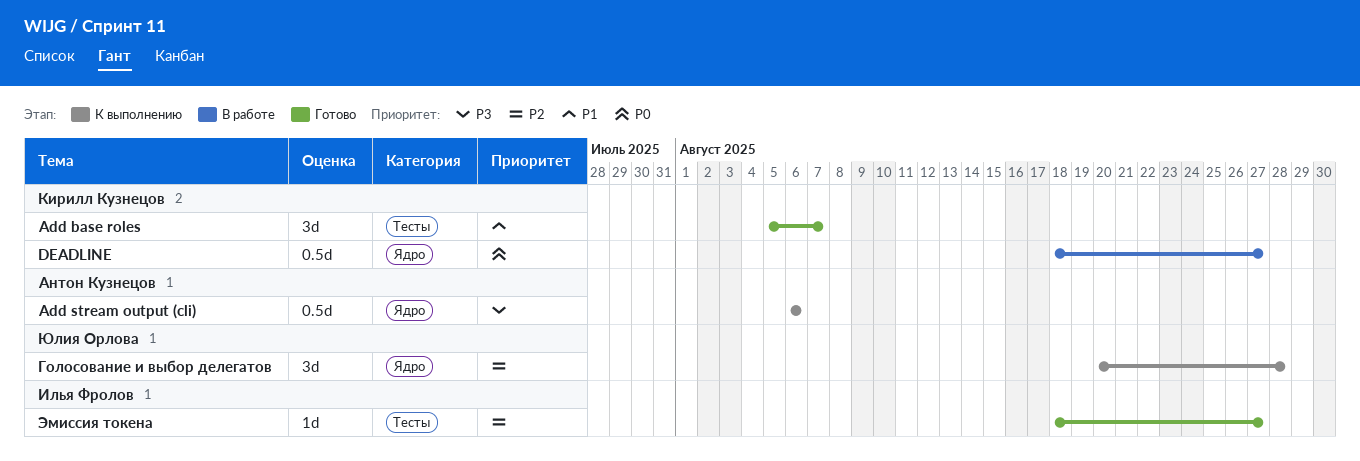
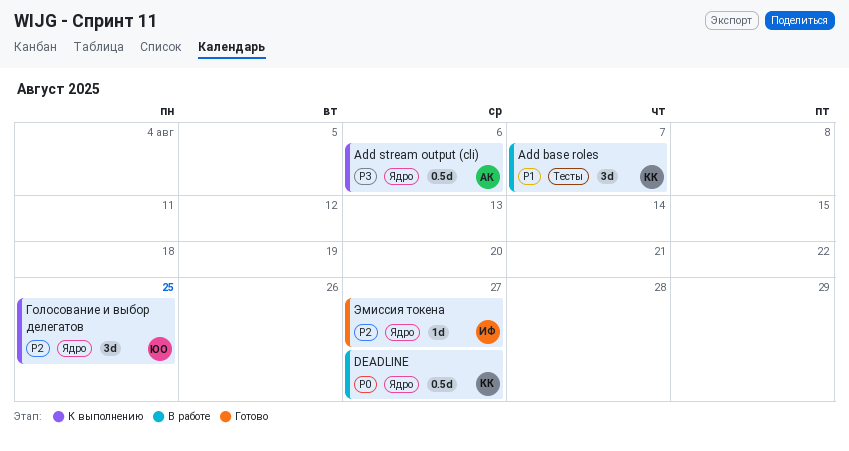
Add base roles, status: Готово -> В работе
Голосование и выбор делегатов, due: Aug 28 -> Aug 25
Эмиссия токена, label: Тесты -> Ядро

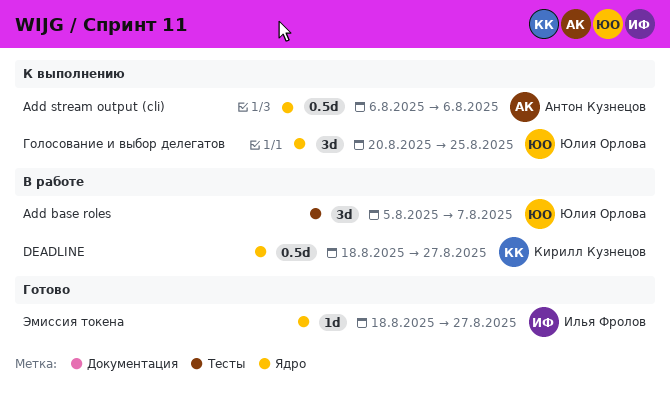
Add base roles, owner: Кирилл Кузнецов -> Юлия Орлова

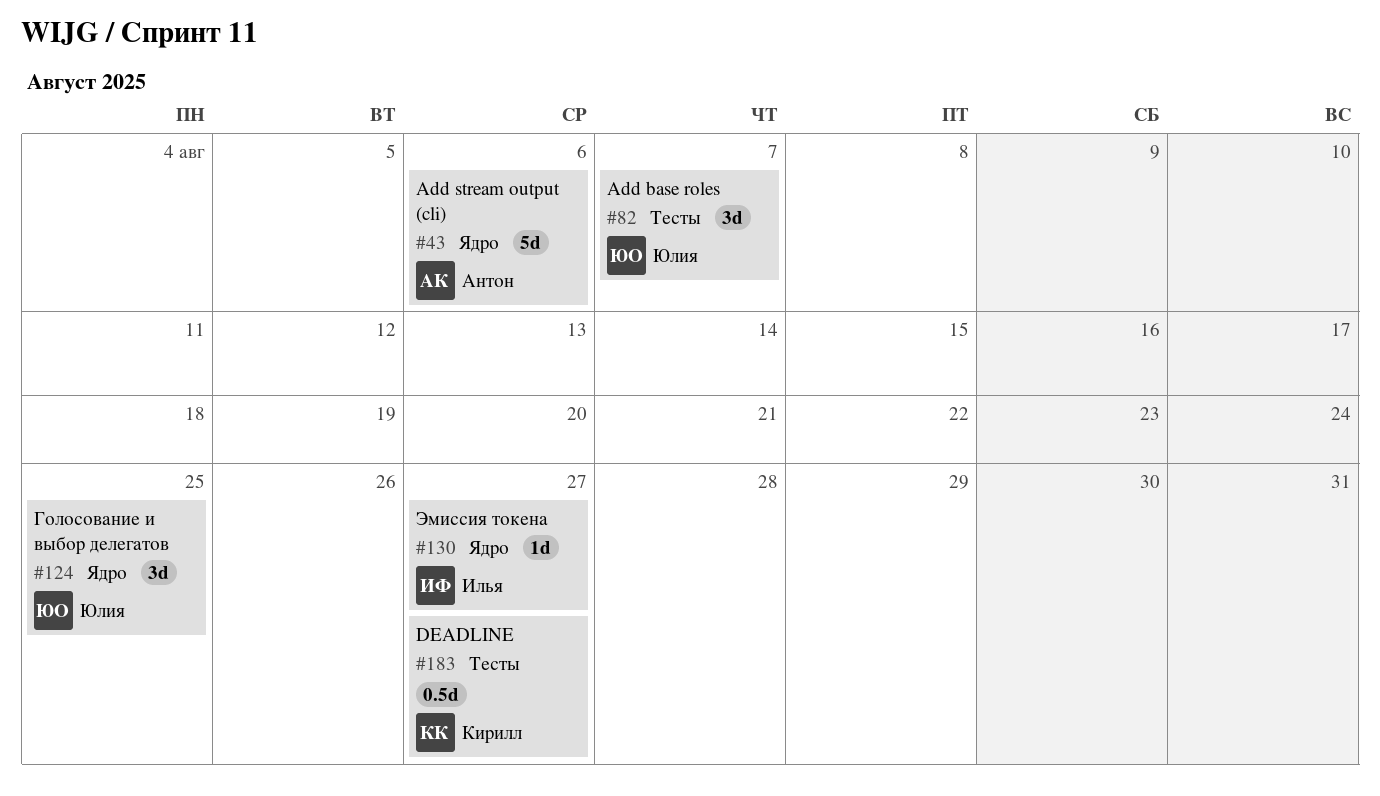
Add stream output (cli), estimate: 0.5d -> 5d
DEADLINE, label: Ядро -> Тесты

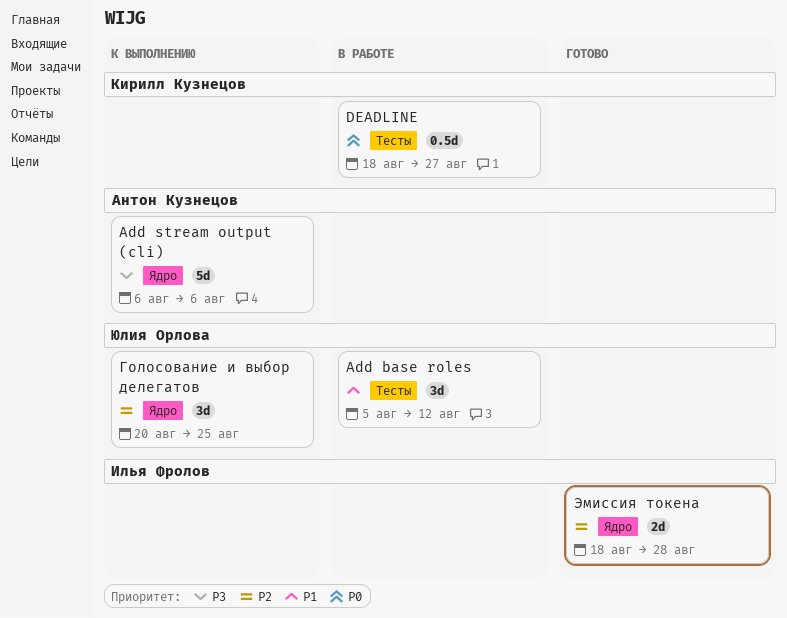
Add base roles, due: Aug 7 -> Aug 12
Эмиссия токена, estimate: 1d -> 2d
Эмиссия токена, due: Aug 27 -> Aug 28

